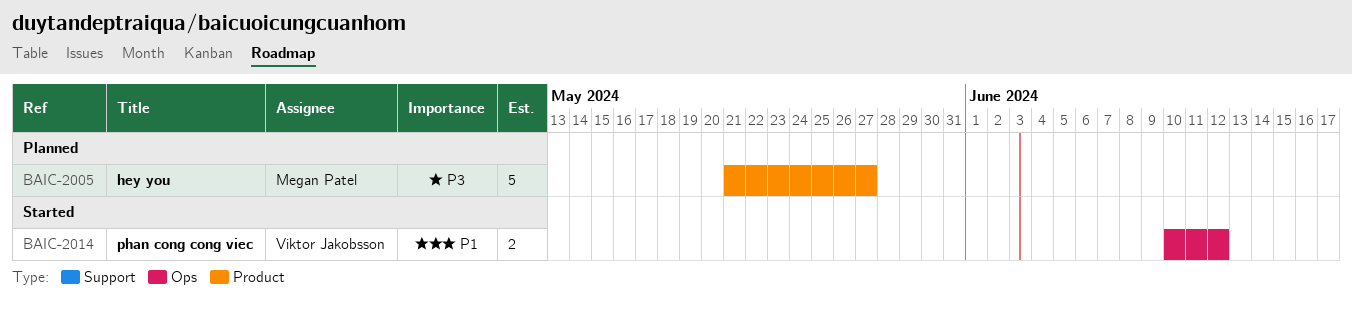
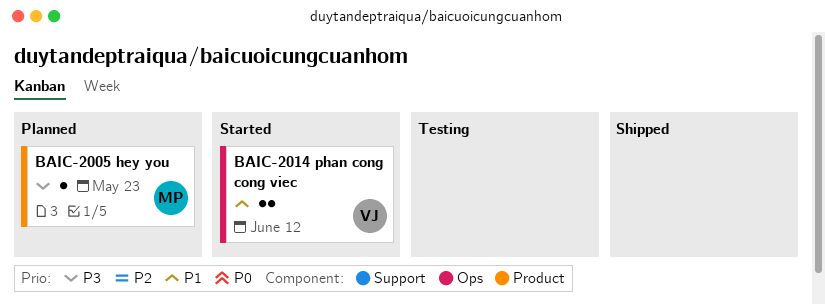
BAIC-2005, estimate: 5 -> 1
BAIC-2005, due: May 27 -> May 23

